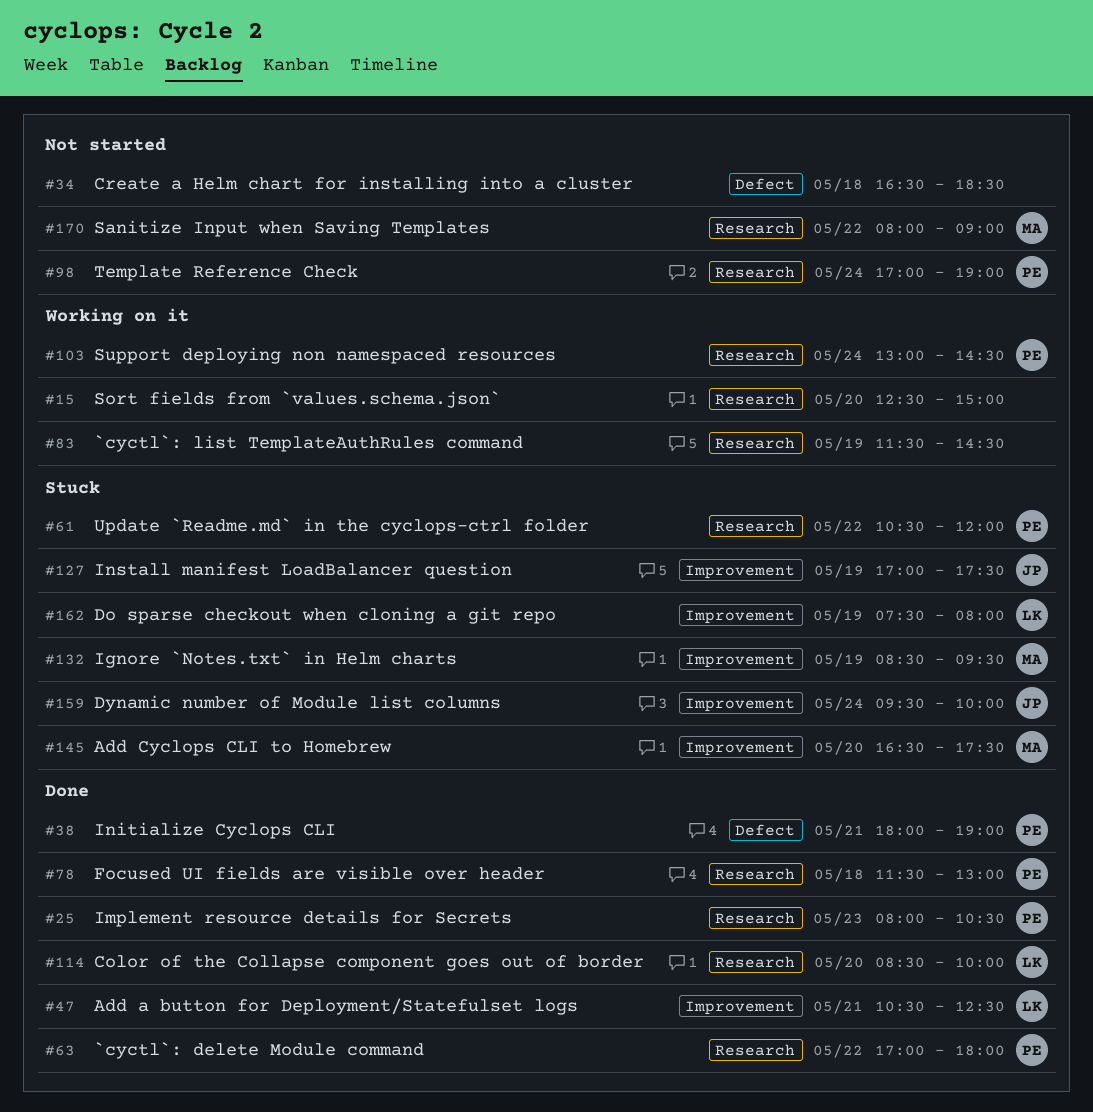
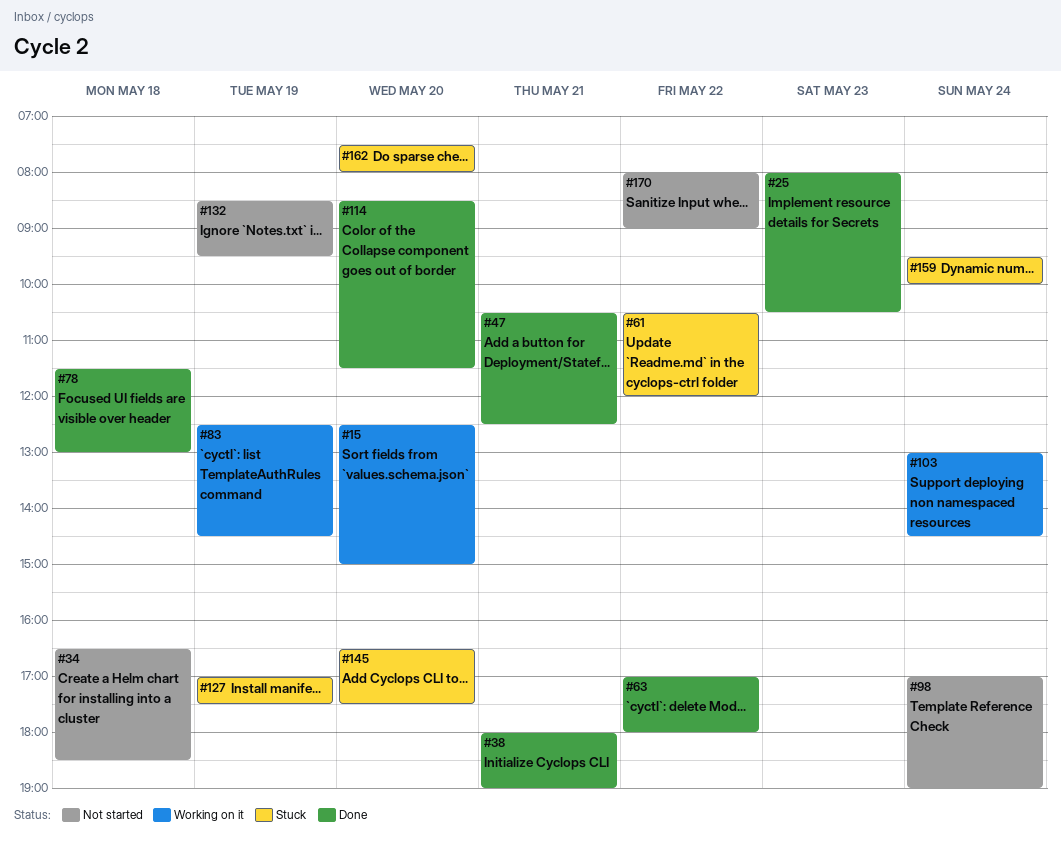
#83, begins: 11:30 -> 12:30
#114, ends: 10:00 -> 11:30
#132, status: Stuck -> Not started
#162, day: May 19 -> May 20

